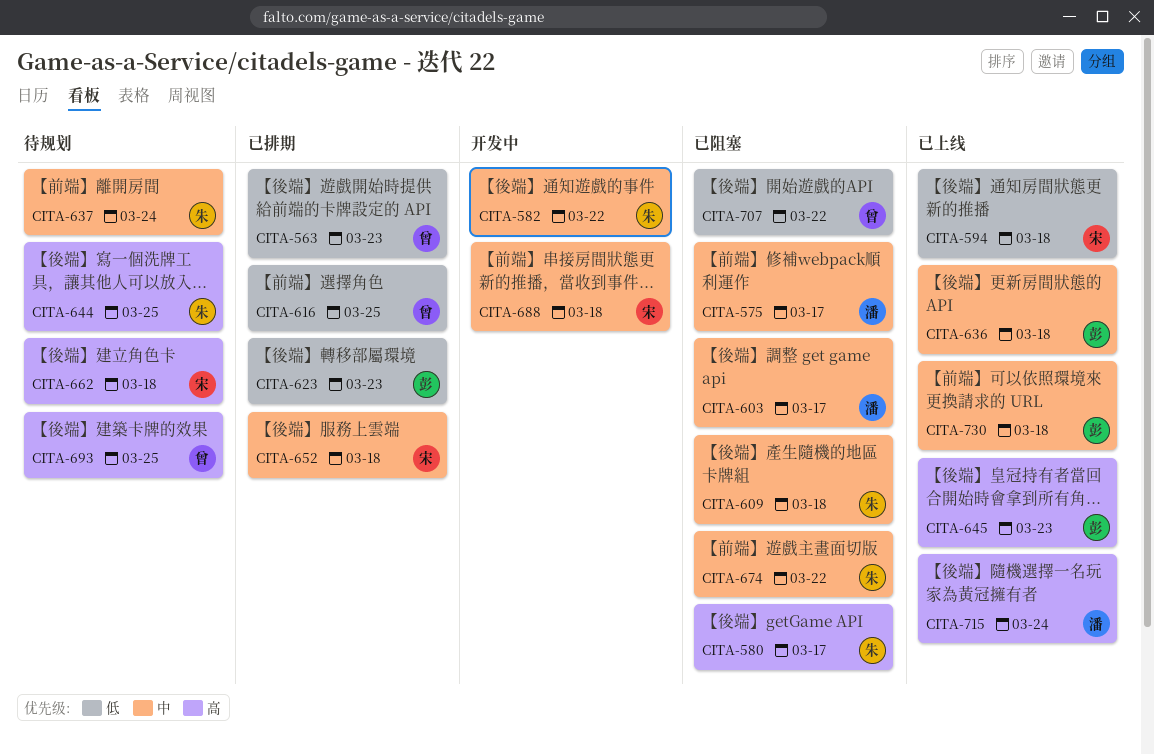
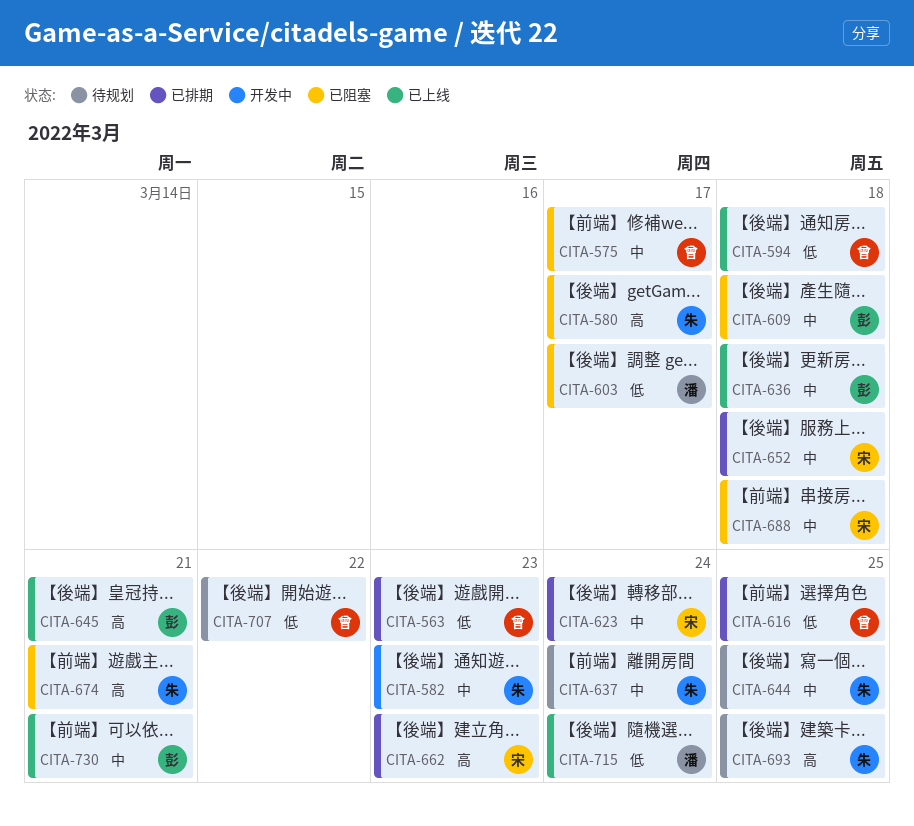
CITA-575, owner: 潘 -> 曾
CITA-582, due: Mar 22 -> Mar 23
CITA-594, owner: 宋 -> 曾
CITA-603, priority: 中 -> 低
CITA-609, owner: 朱 -> 彭
CITA-623, owner: 彭 -> 宋
CITA-623, priority: 低 -> 中
CITA-623, due: Mar 23 -> Mar 24
CITA-644, priority: 高 -> 中
CITA-645, due: Mar 23 -> Mar 21
CITA-662, status: 待规划 -> 已排期
CITA-662, due: Mar 18 -> Mar 23
CITA-674, priority: 中 -> 高
CITA-674, due: Mar 22 -> Mar 21
CITA-688, status: 开发中 -> 已阻塞
CITA-693, owner: 曾 -> 朱
CITA-707, status: 已阻塞 -> 待规划
CITA-715, priority: 高 -> 低
CITA-730, due: Mar 18 -> Mar 21

